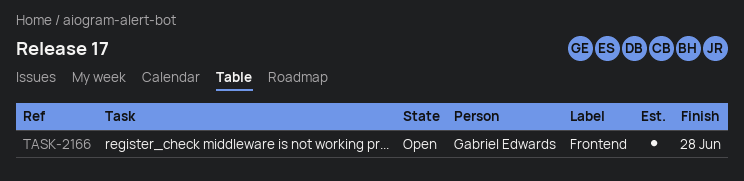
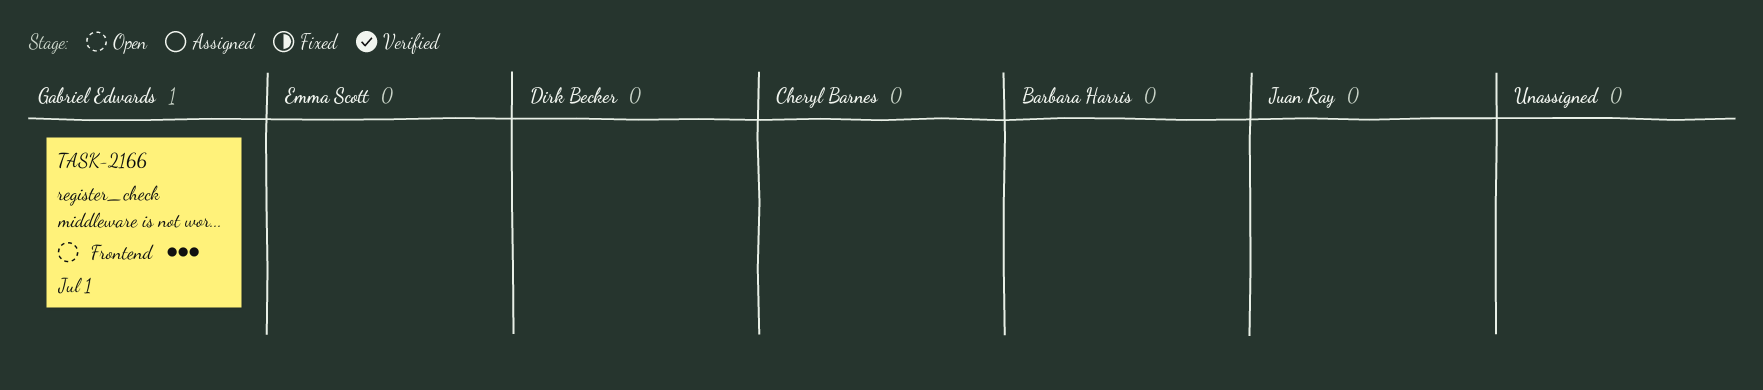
TASK-2166, estimate: 1 -> 3
TASK-2166, due: Jun 28 -> Jul 1

